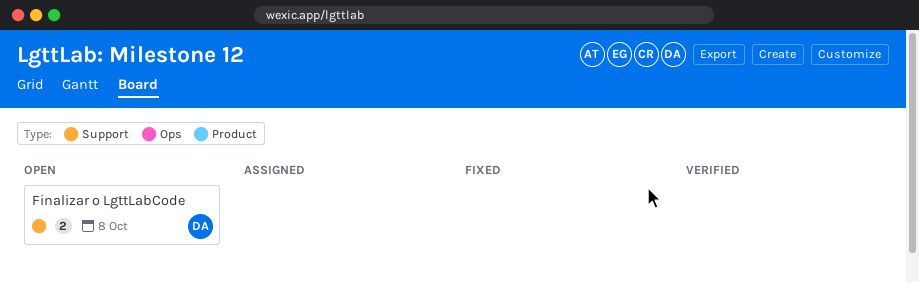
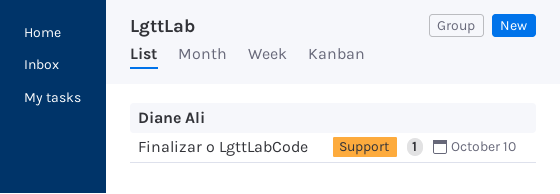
Finalizar o LgttLabCode, estimate: 2 -> 1
Finalizar o LgttLabCode, due: Oct 8 -> Oct 10

